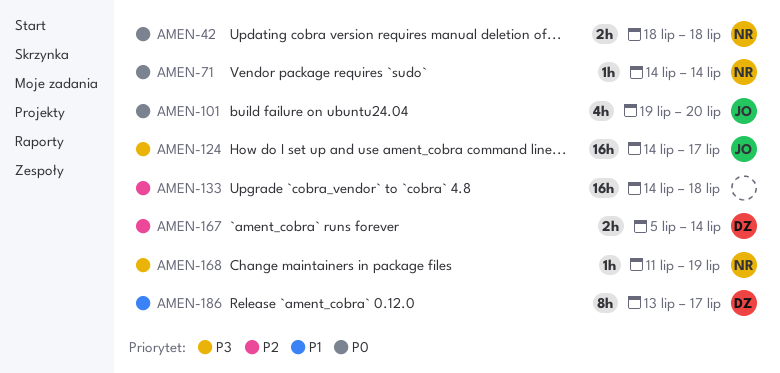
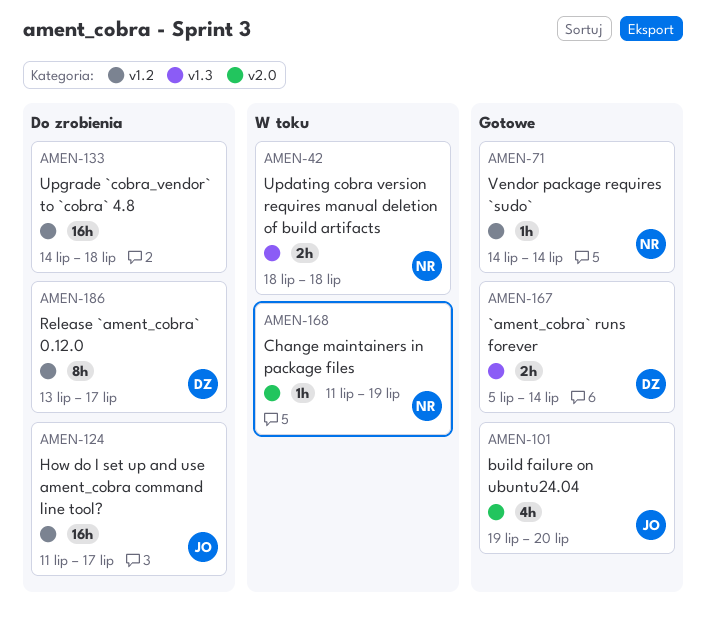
AMEN-124, start: Jul 14 -> Jul 11

